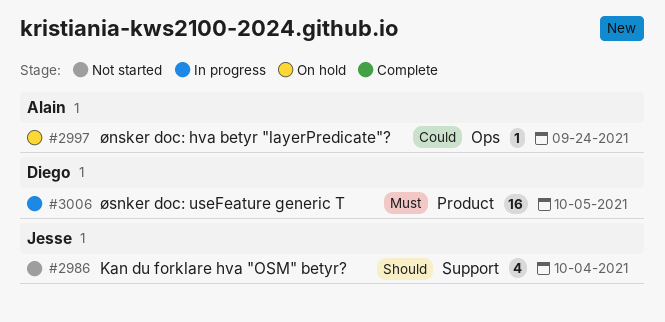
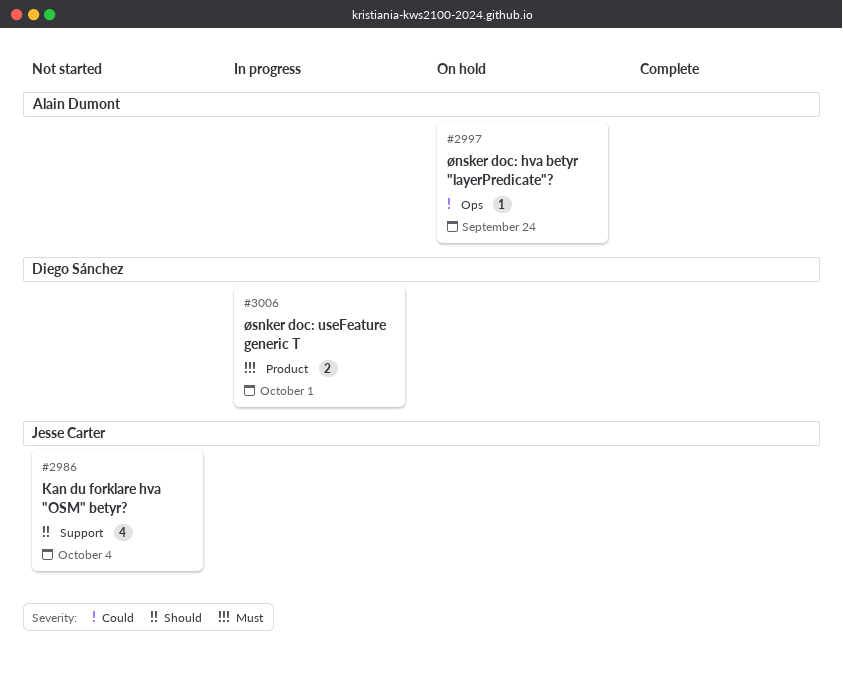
#3006, estimate: 16 -> 2
#3006, due: Oct 5 -> Oct 1

